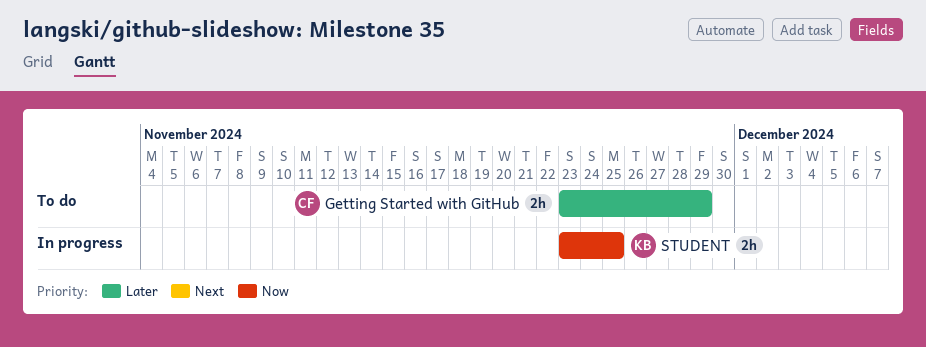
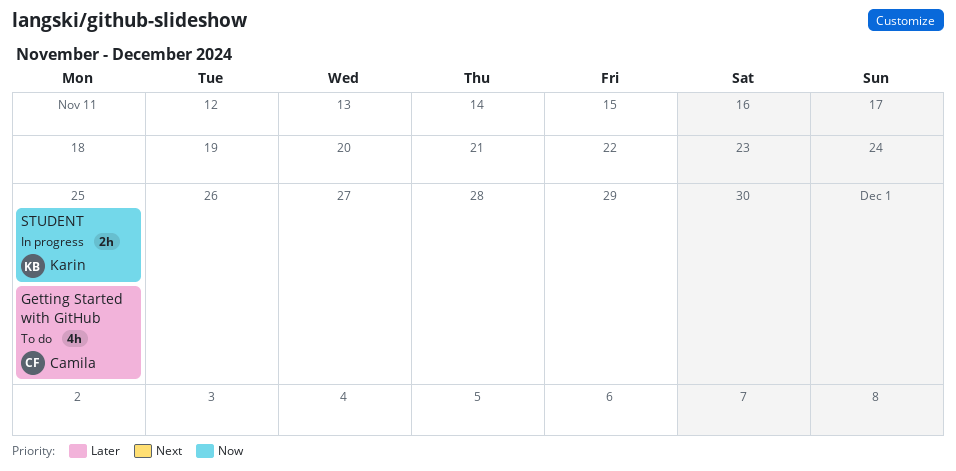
Getting Started with GitHub, estimate: 2h -> 4h
Getting Started with GitHub, due: Nov 29 -> Nov 25

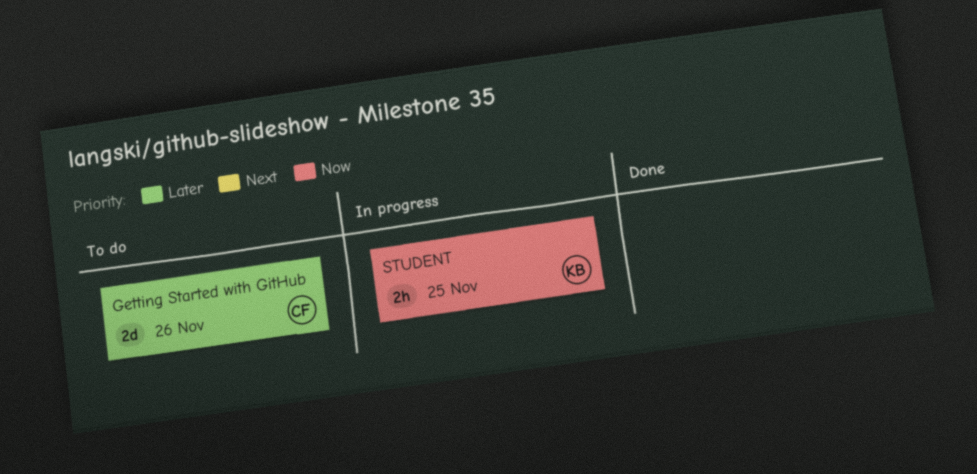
Getting Started with GitHub, estimate: 4h -> 2d
Getting Started with GitHub, due: Nov 25 -> Nov 26

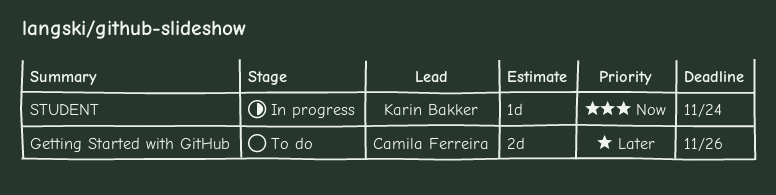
STUDENT, estimate: 2h -> 1d
STUDENT, due: Nov 25 -> Nov 24

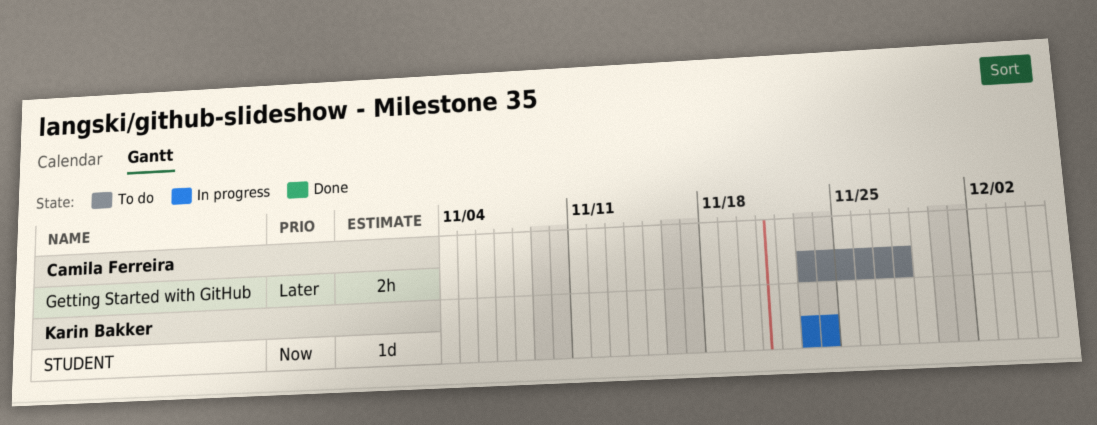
Getting Started with GitHub, estimate: 2d -> 2h
Getting Started with GitHub, due: Nov 26 -> Nov 28

